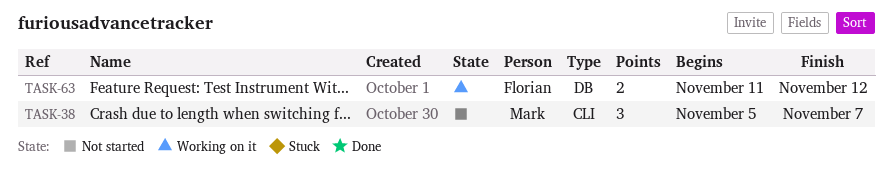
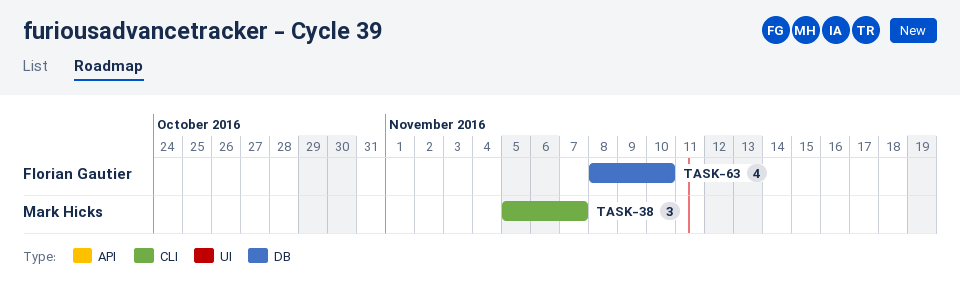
TASK-63, estimate: 2 -> 4
TASK-63, start: Nov 11 -> Nov 8
TASK-63, due: Nov 12 -> Nov 10

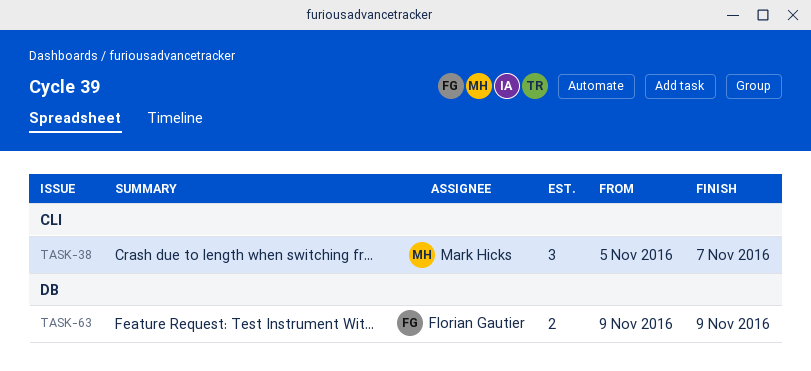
TASK-63, estimate: 4 -> 2
TASK-63, start: Nov 8 -> Nov 9
TASK-63, due: Nov 10 -> Nov 9

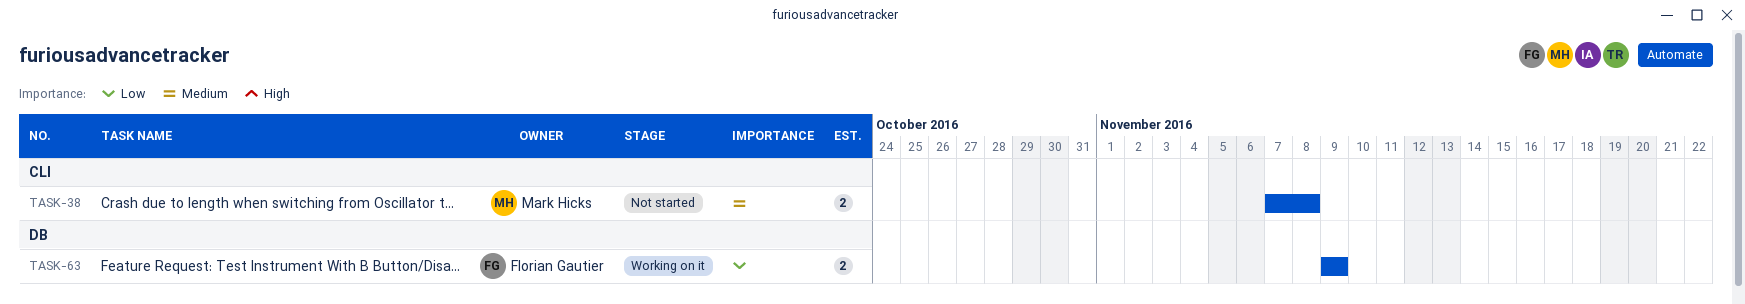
TASK-38, estimate: 3 -> 2
TASK-38, start: Nov 5 -> Nov 7
TASK-38, due: Nov 7 -> Nov 8

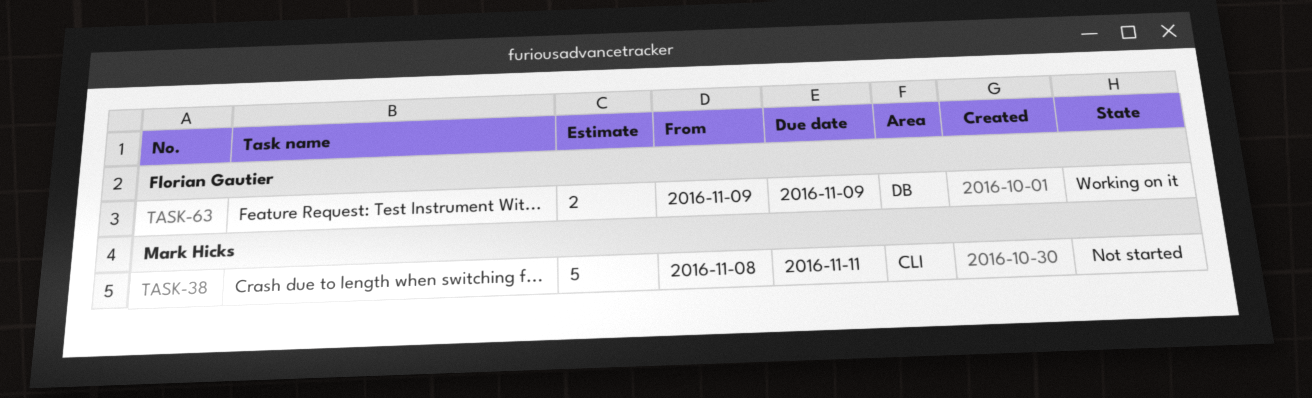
TASK-38, estimate: 2 -> 5
TASK-38, start: Nov 7 -> Nov 8
TASK-38, due: Nov 8 -> Nov 11

